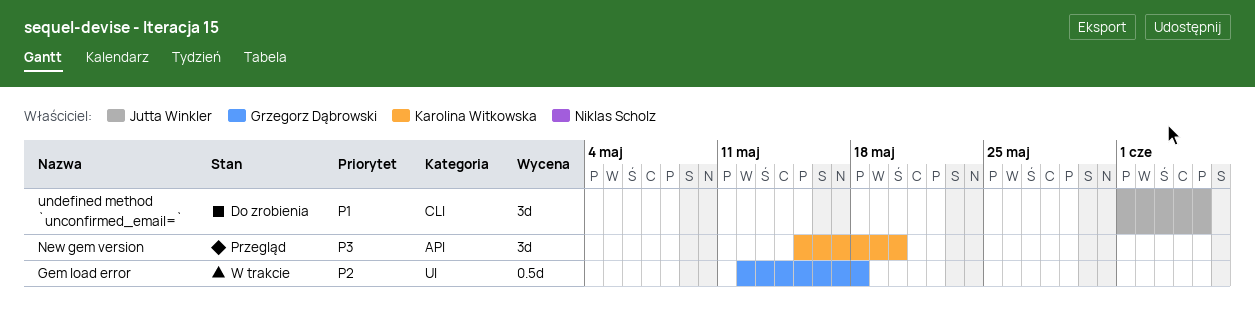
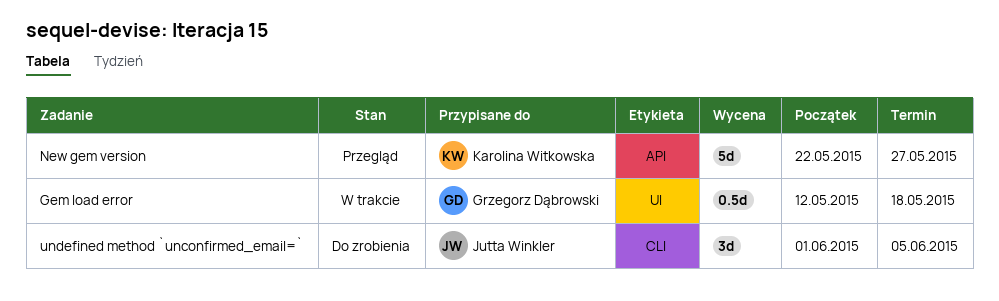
New gem version, estimate: 3d -> 5d
New gem version, start: May 15 -> May 22
New gem version, due: May 20 -> May 27

